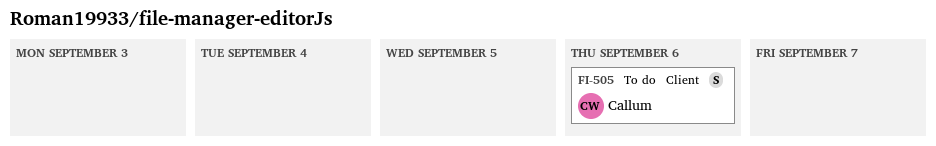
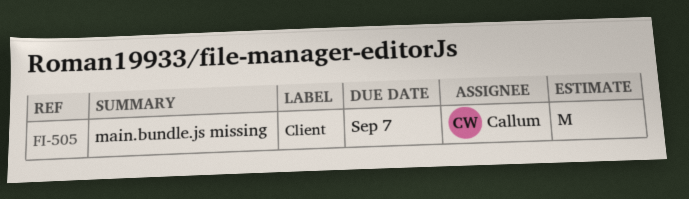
FI-505, estimate: S -> M
FI-505, due: Sep 6 -> Sep 7

